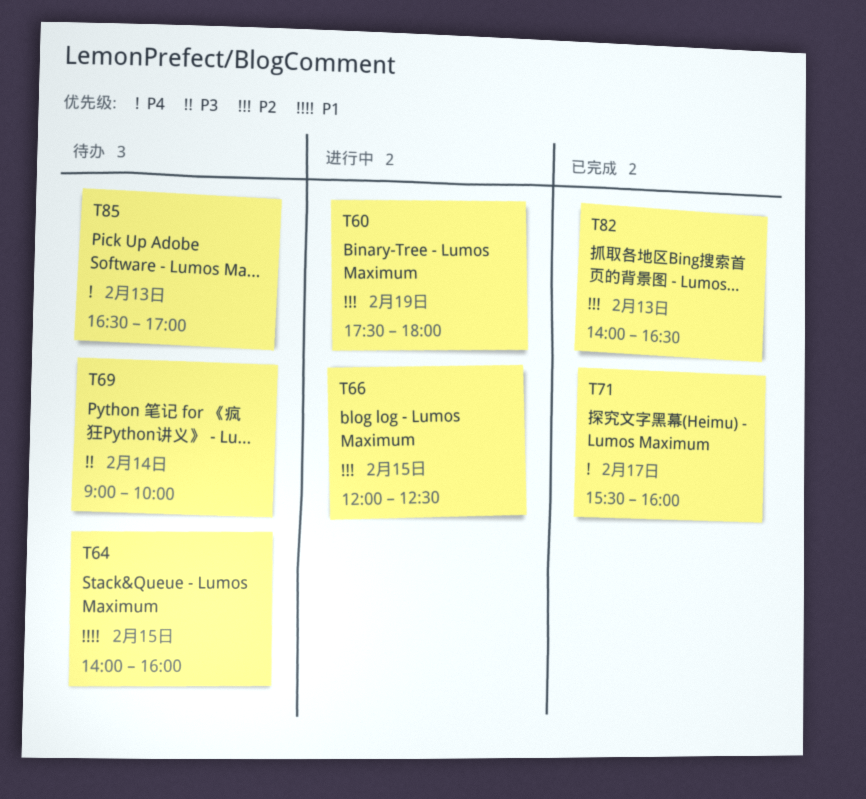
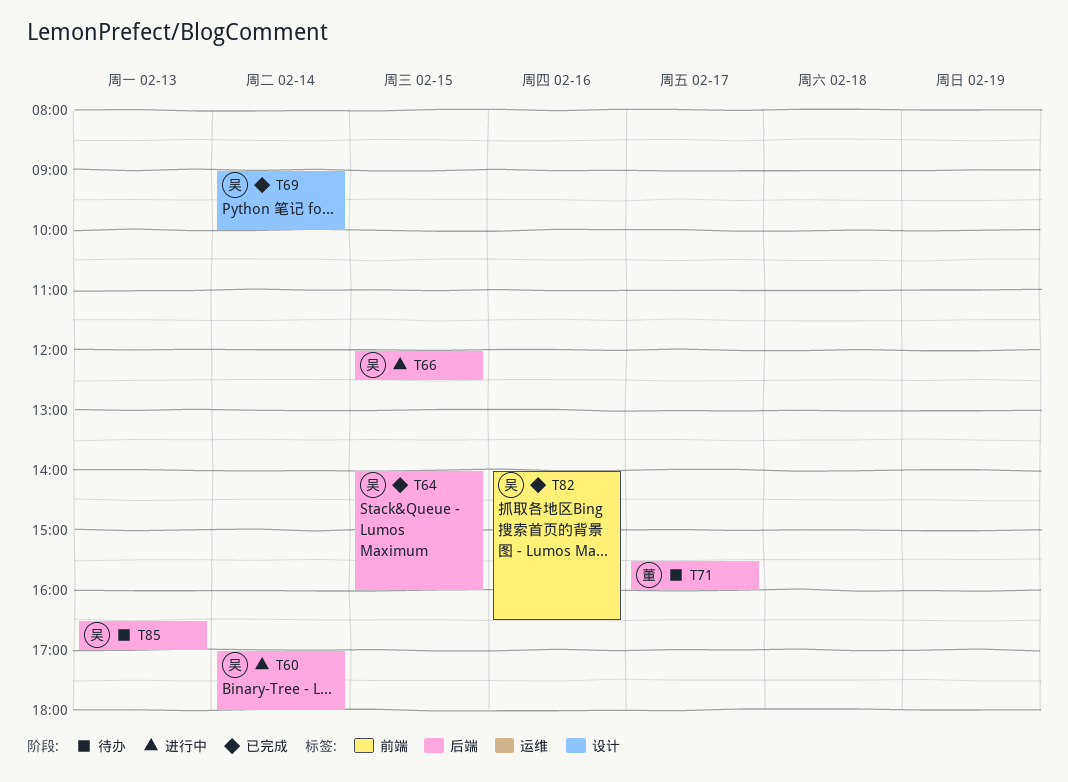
T60, day: Feb 19 -> Feb 14
T60, begins: 17:30 -> 17:00
T64, status: 待办 -> 已完成
T69, status: 待办 -> 已完成
T71, status: 已完成 -> 待办
T82, day: Feb 13 -> Feb 16

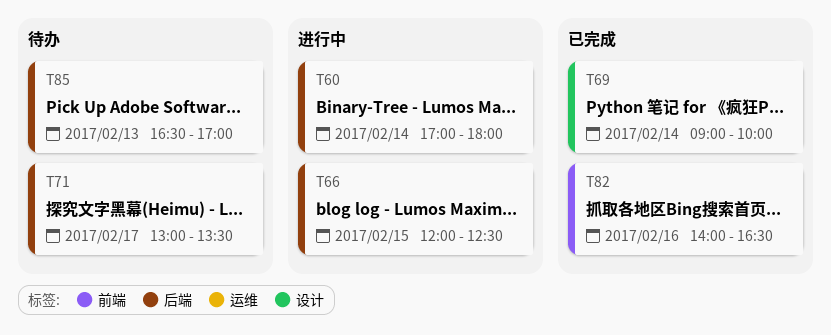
T64: present -> none
T71, begins: 15:30 -> 13:00
T71, ends: 16:00 -> 13:30

